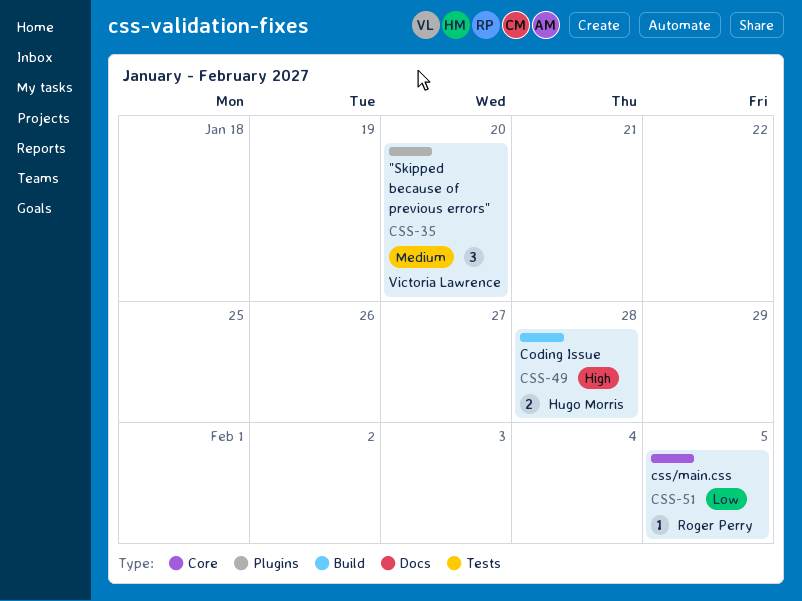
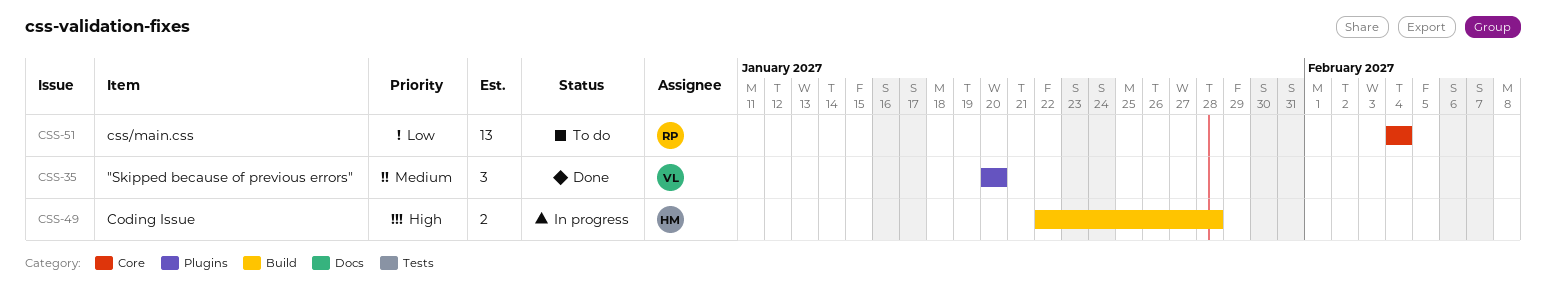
CSS-51, estimate: 1 -> 13
CSS-51, due: Feb 5 -> Feb 4

